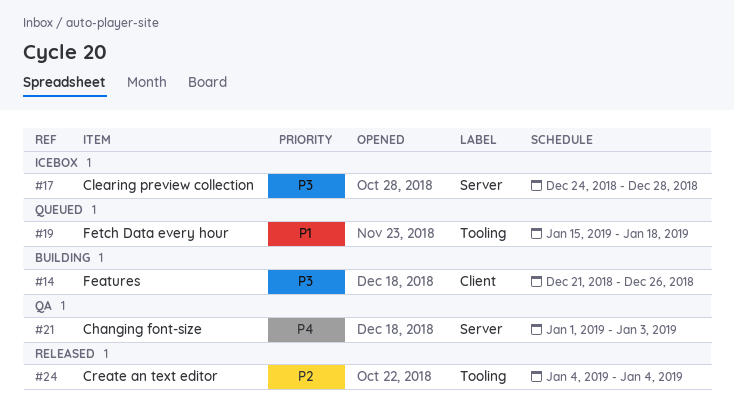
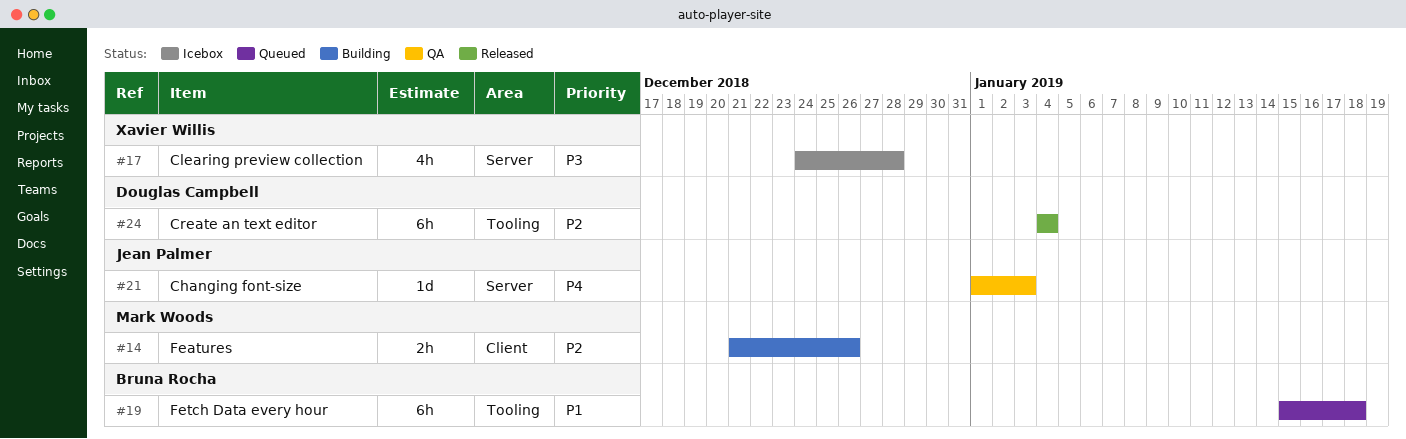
#14, priority: P3 -> P2

